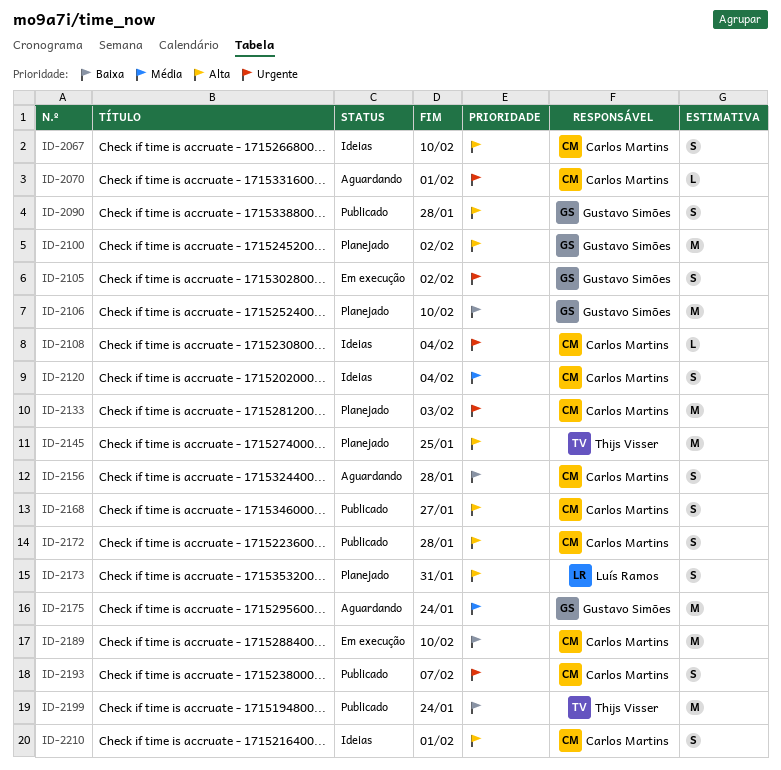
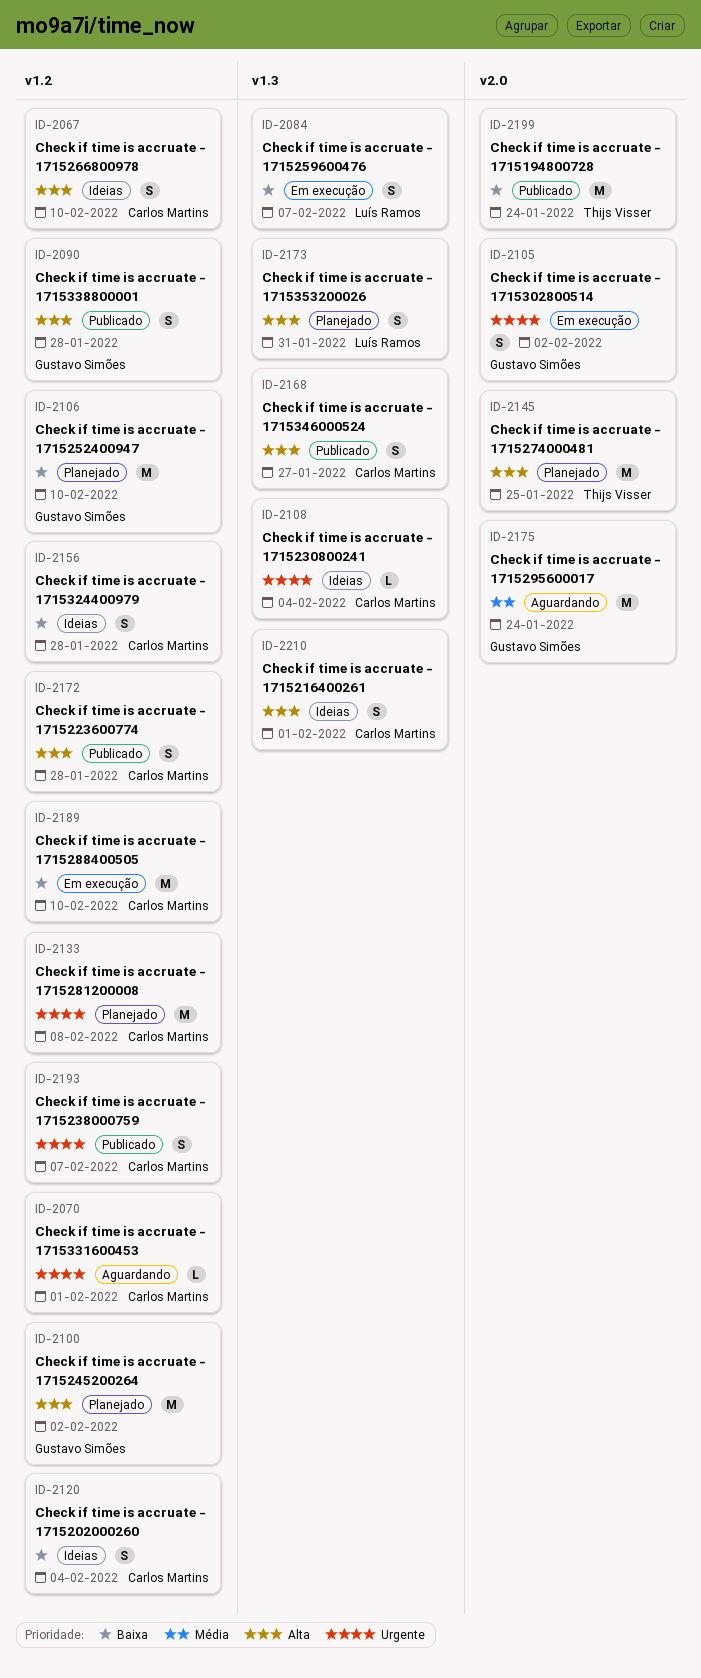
ID-2084: none -> present
ID-2120, priority: Média -> Baixa
ID-2133, due: Feb 3 -> Feb 8
ID-2156, status: Aguardando -> Ideias

